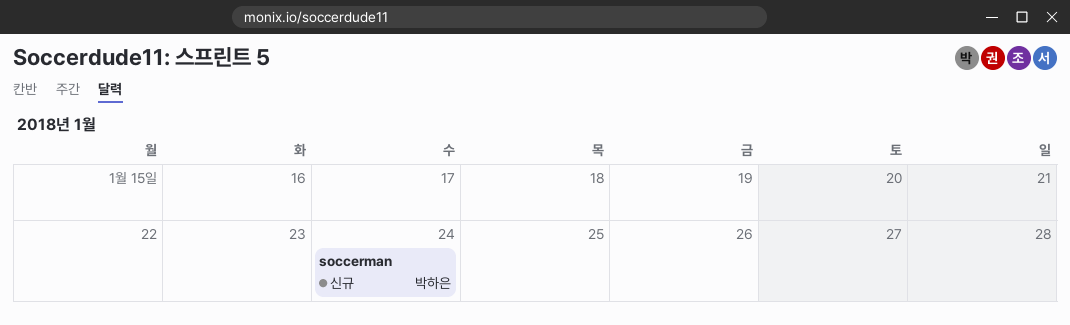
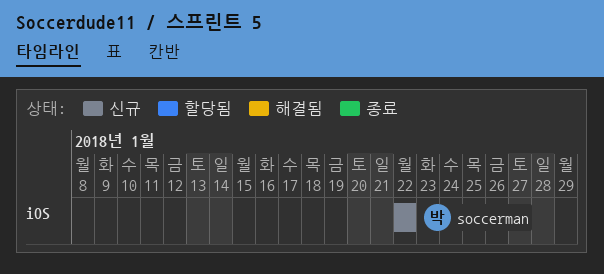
soccerman, due: Jan 24 -> Jan 22

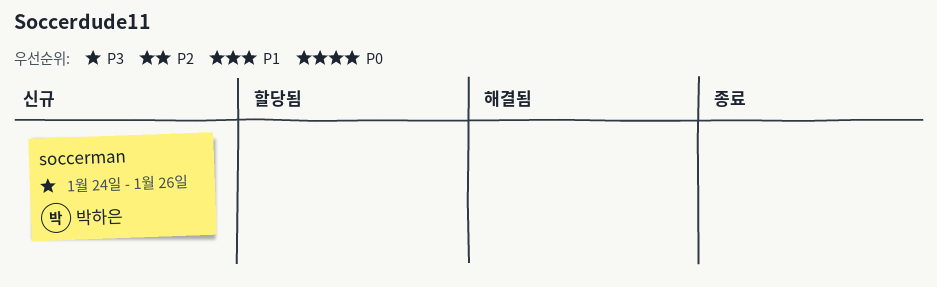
soccerman, start: Jan 22 -> Jan 24
soccerman, due: Jan 22 -> Jan 26

